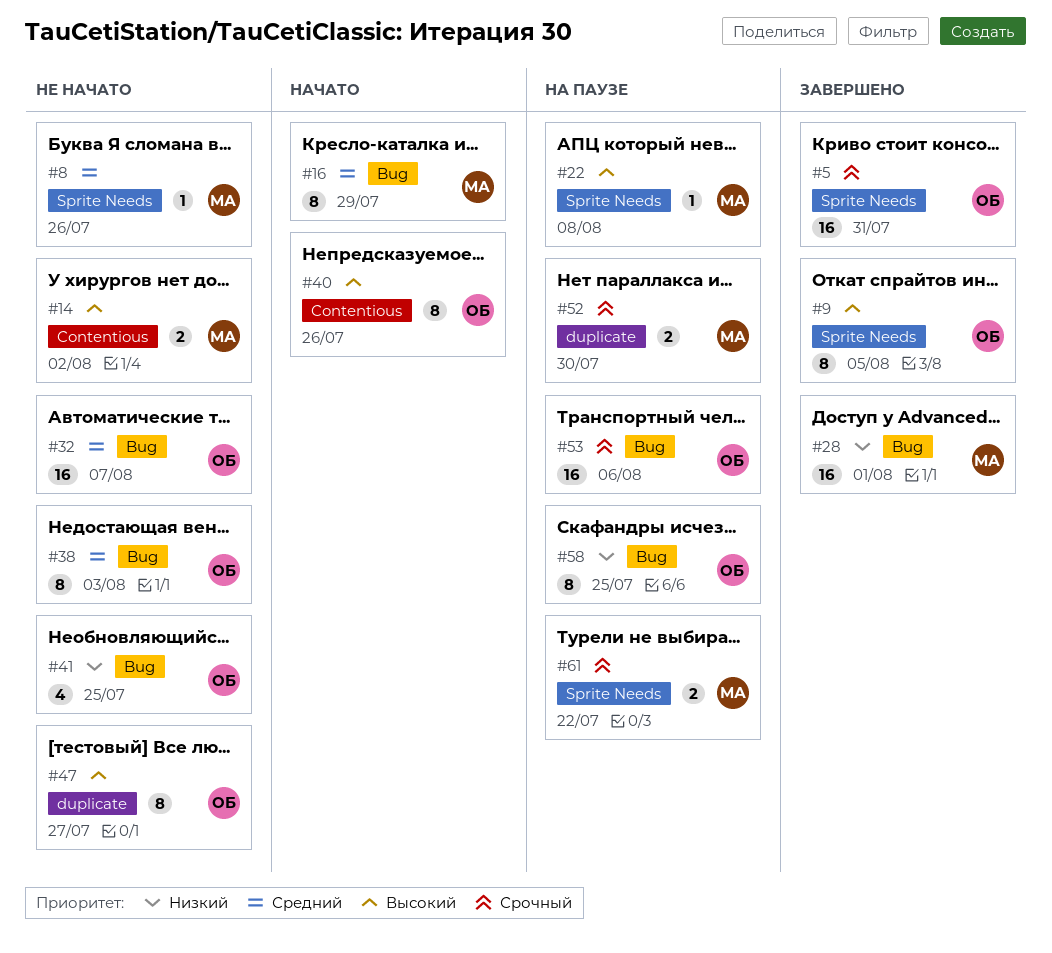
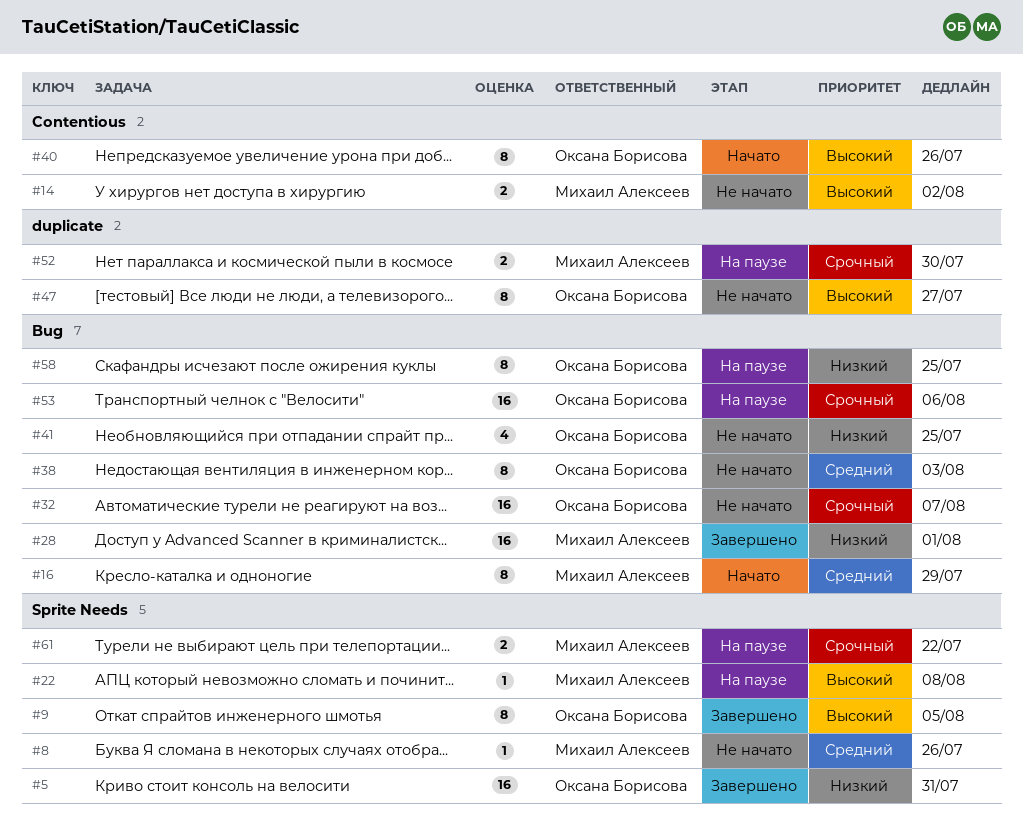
#5, priority: Срочный -> Низкий
#32, priority: Средний -> Срочный

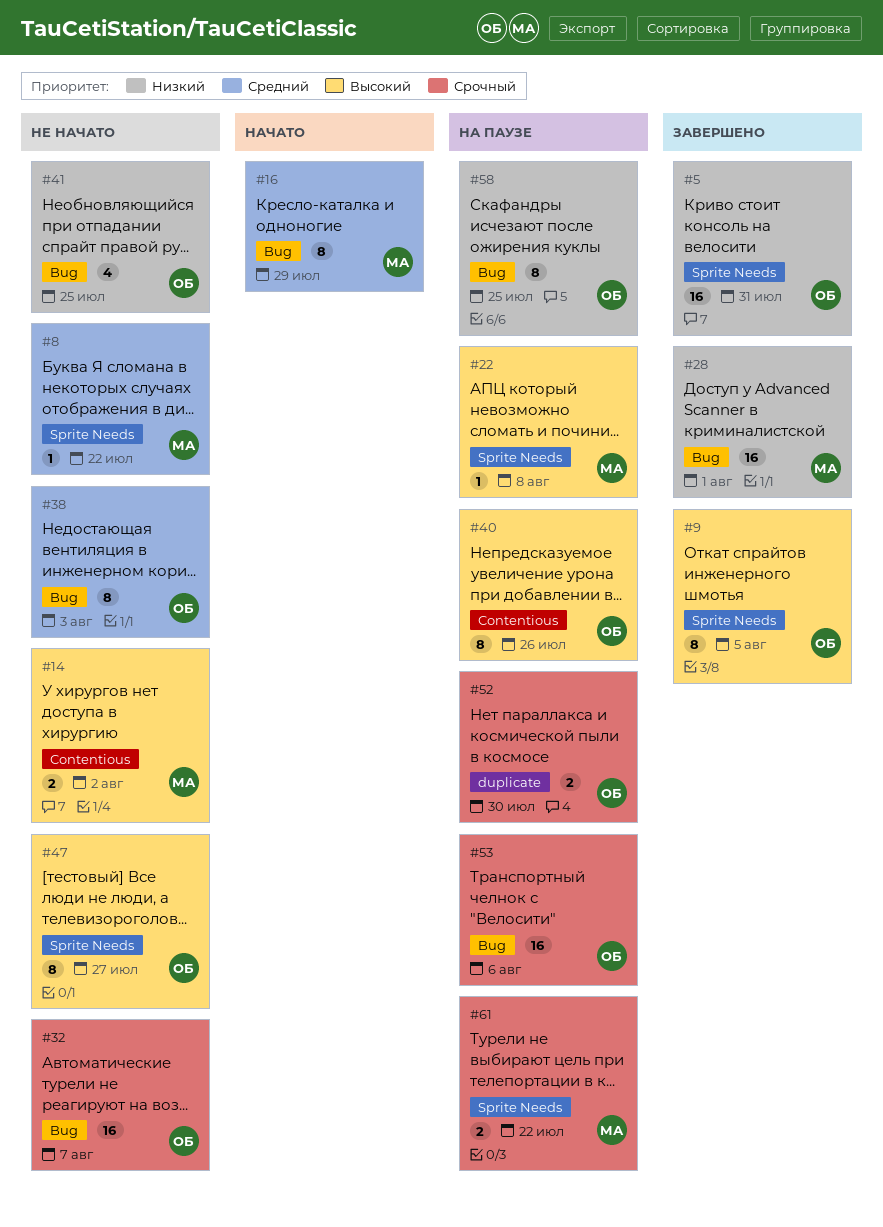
#8, due: Jul 26 -> Jul 22
#40, status: Начато -> На паузе
#47, label: duplicate -> Sprite Needs
#52, owner: Михаил Алексеев -> Оксана Борисова

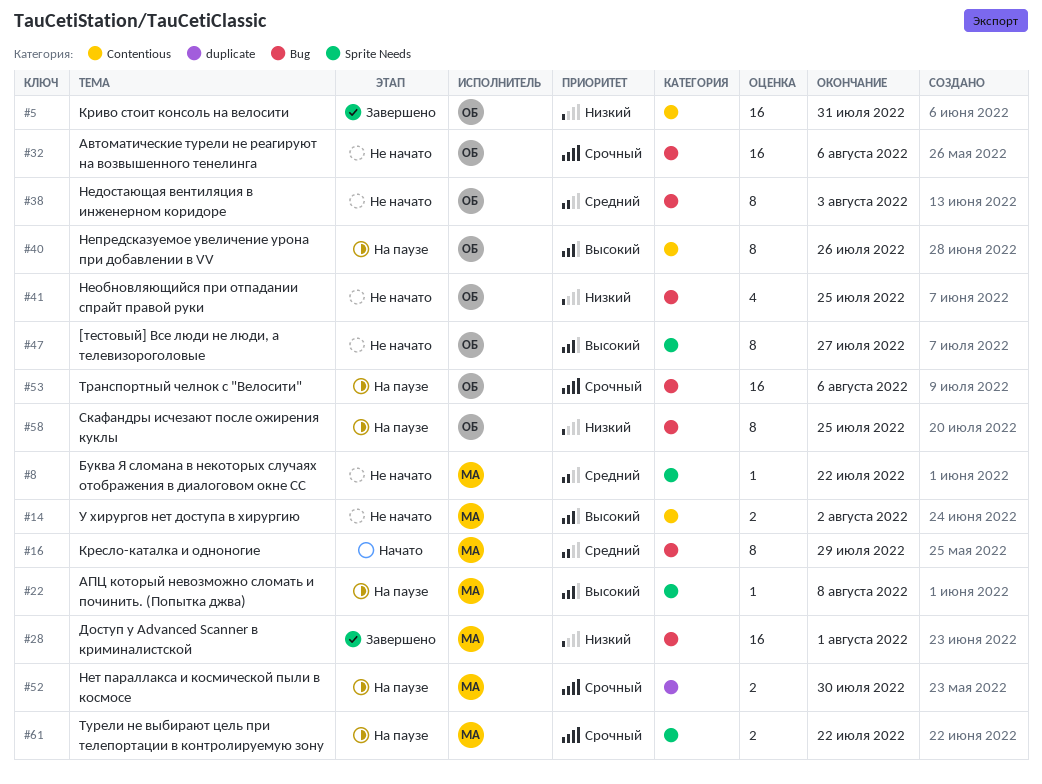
#5, label: Sprite Needs -> Contentious
#9: present -> none
#32, due: Aug 7 -> Aug 6
#52, owner: ОБ -> МА

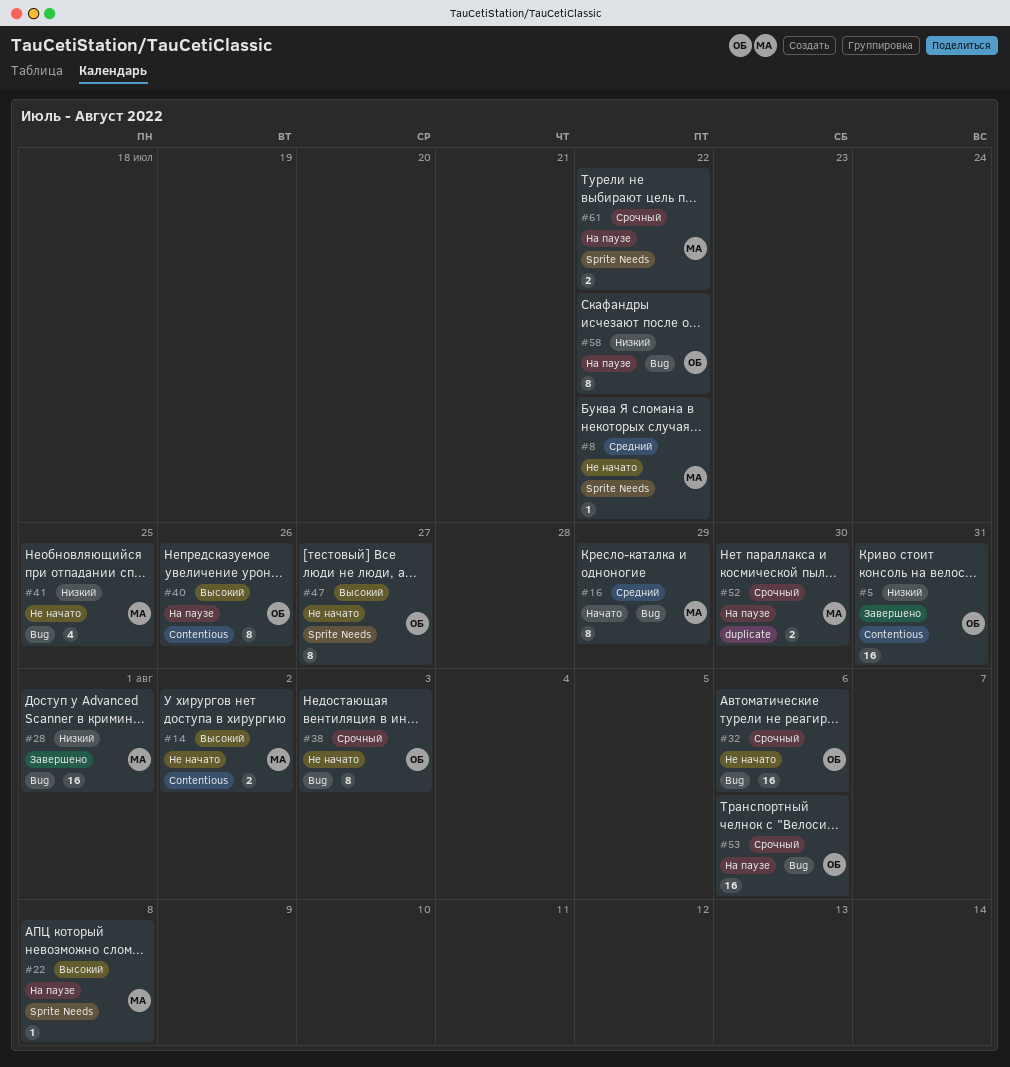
#38, priority: Средний -> Срочный
#41, owner: ОБ -> МА
#58, due: Jul 25 -> Jul 22

